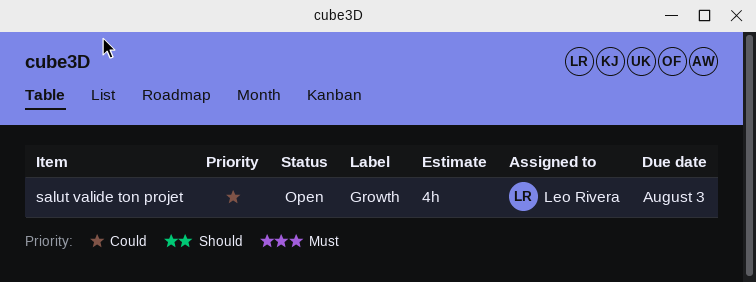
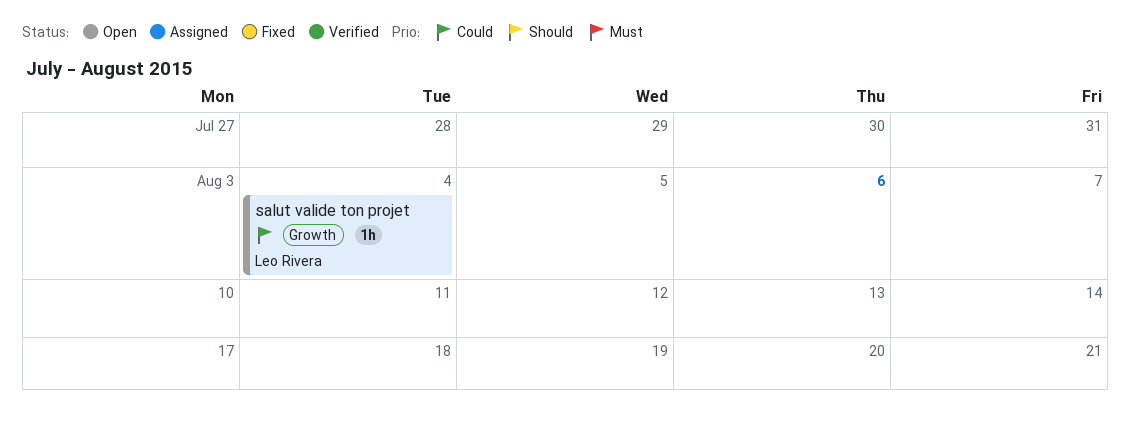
salut valide ton projet, estimate: 4h -> 1h
salut valide ton projet, due: Aug 3 -> Aug 4

